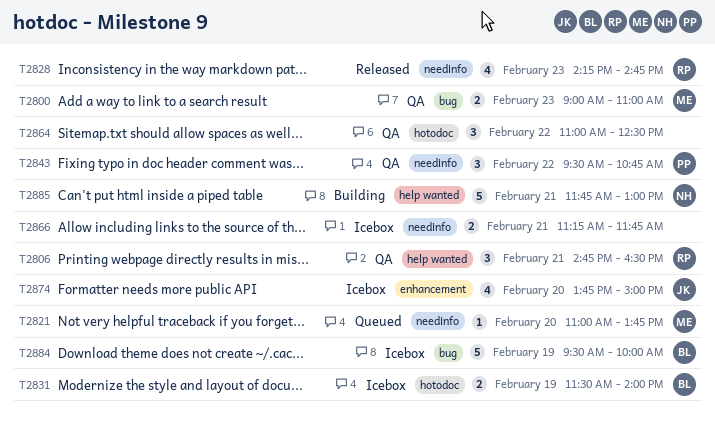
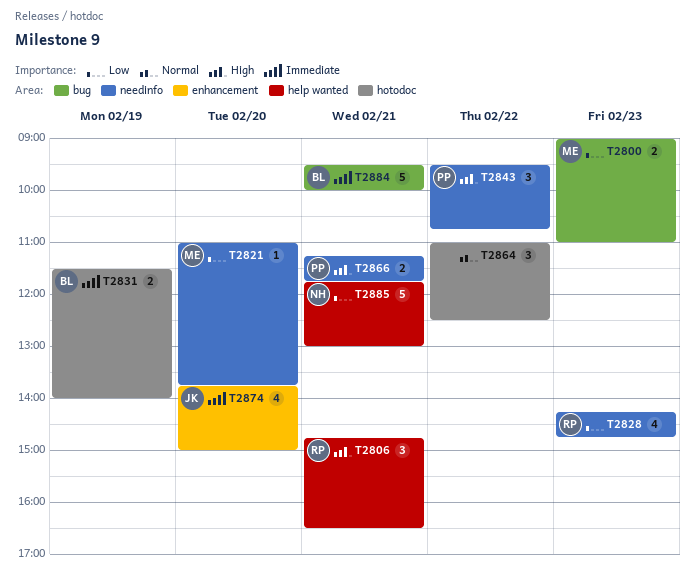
T2866, owner: none -> PP
T2884, day: Feb 19 -> Feb 21

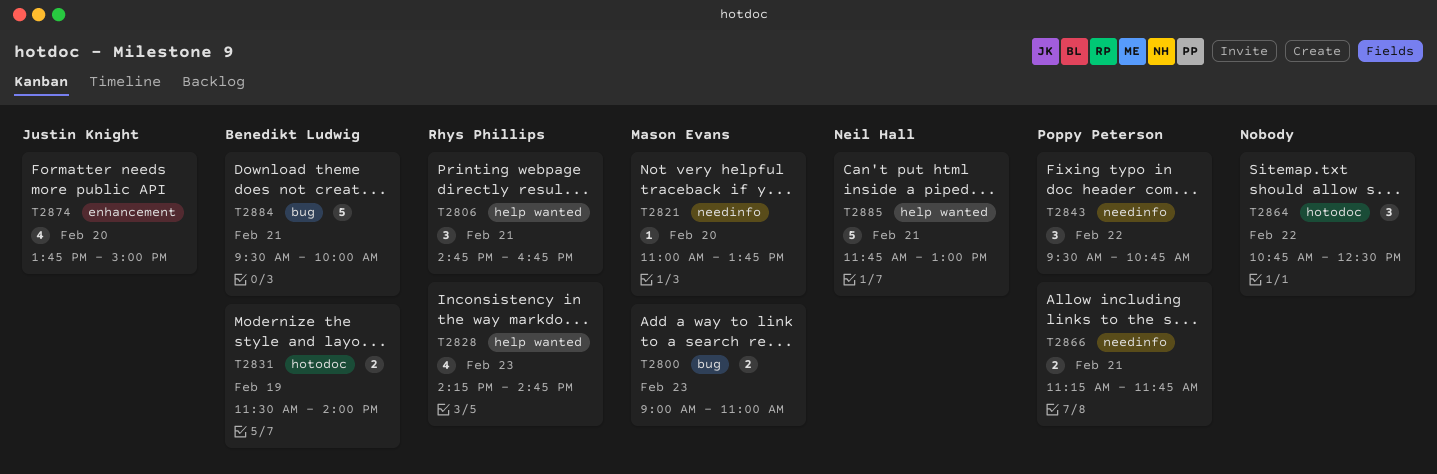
T2806, ends: 16:30 -> 16:45
T2828, label: needinfo -> help wanted
T2864, begins: 11:00 -> 10:45

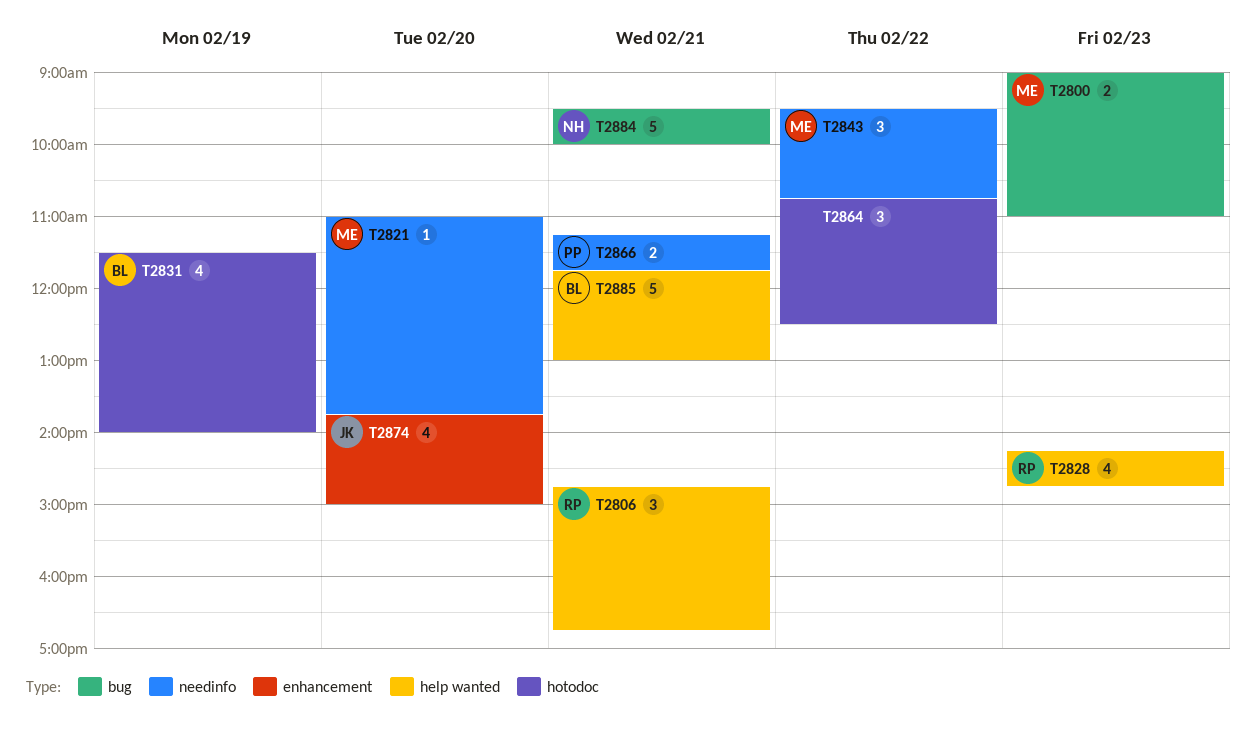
T2831, estimate: 2 -> 4
T2843, owner: Poppy Peterson -> Mason Evans
T2884, owner: Benedikt Ludwig -> Neil Hall
T2885, owner: Neil Hall -> Benedikt Ludwig

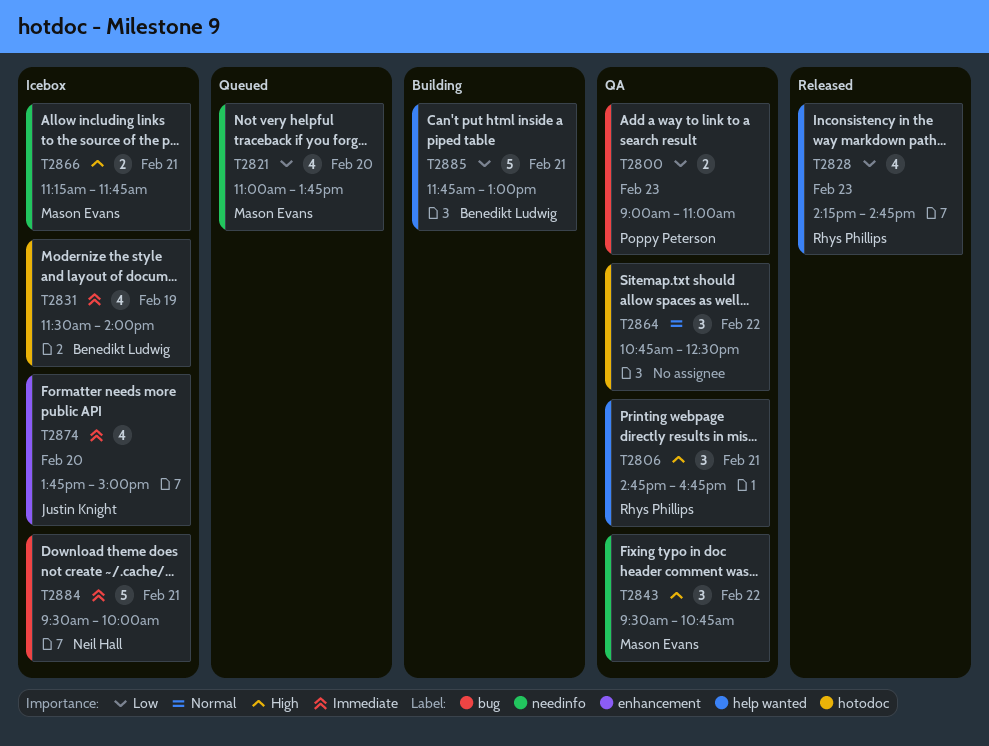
T2800, owner: Mason Evans -> Poppy Peterson
T2821, estimate: 1 -> 4
T2866, owner: Poppy Peterson -> Mason Evans

